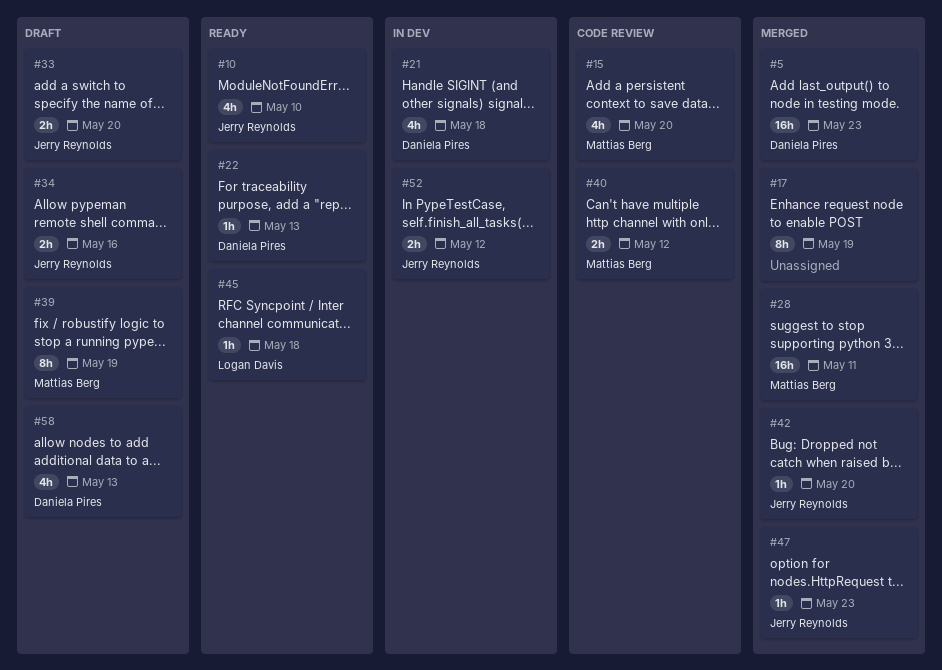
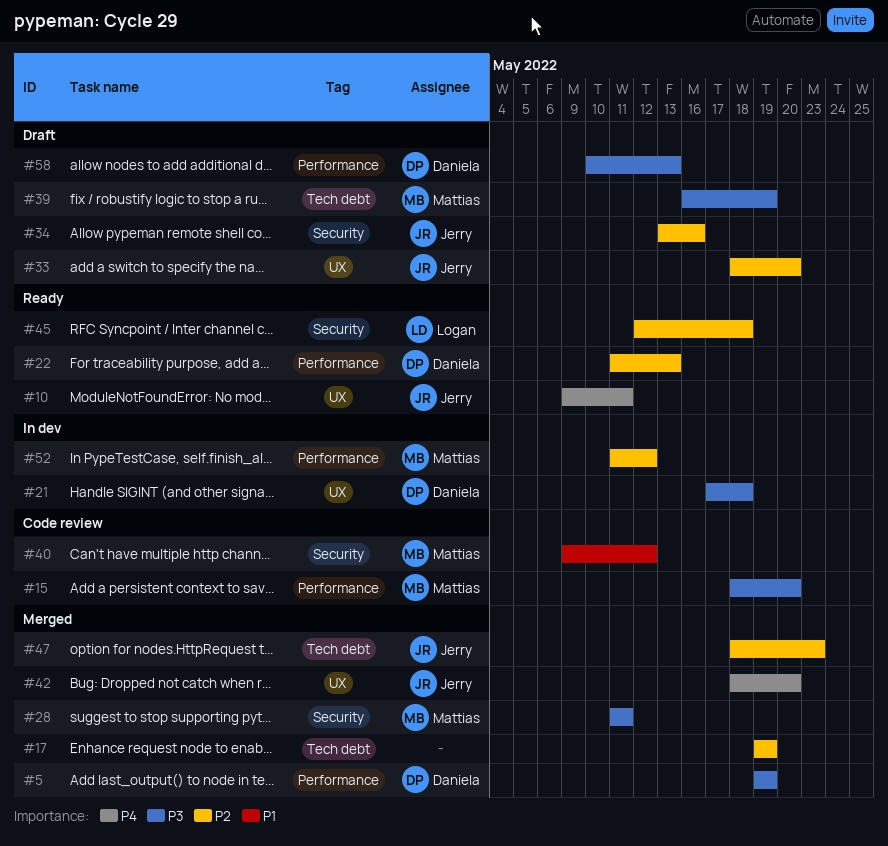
#5, due: May 23 -> May 19
#10, due: May 10 -> May 11
#52, owner: Jerry Reynolds -> Mattias Berg

